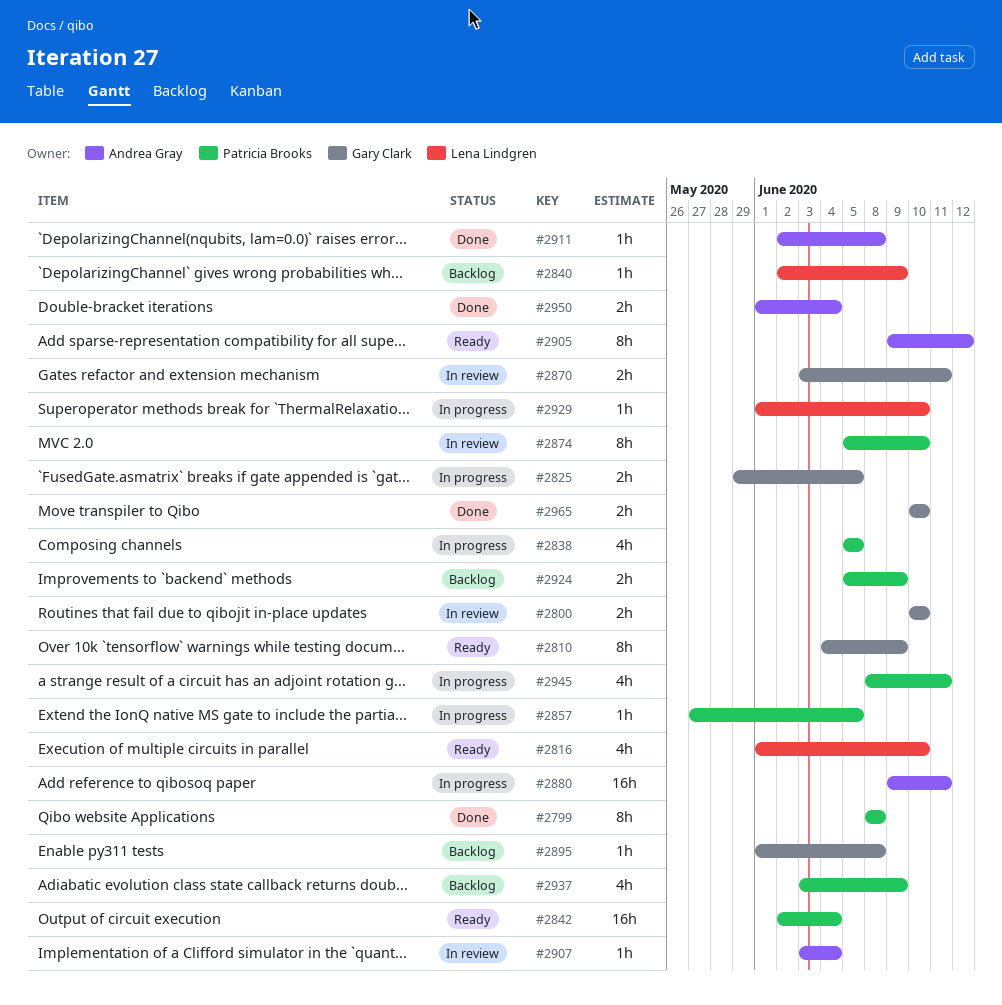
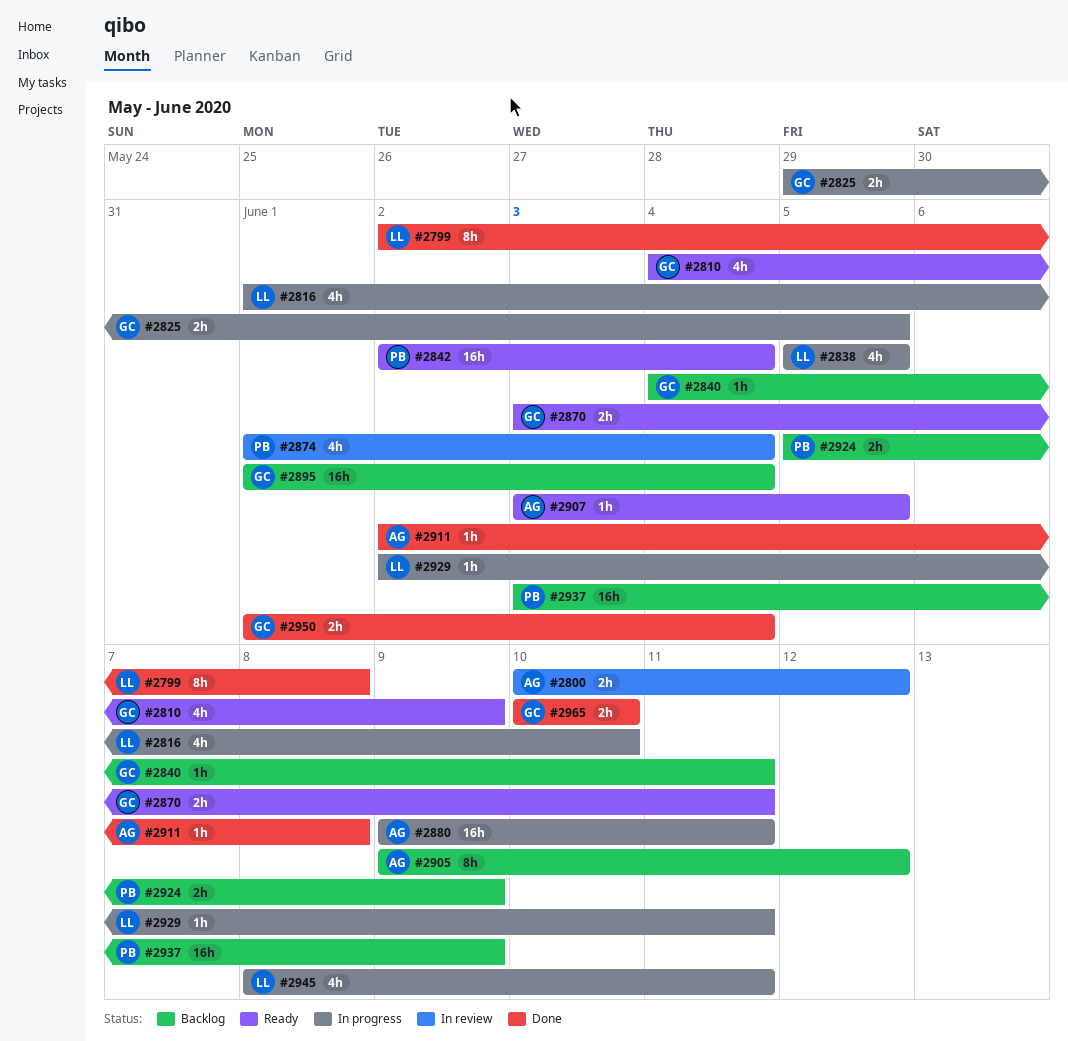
#2799, owner: Patricia Brooks -> Lena Lindgren
#2799, start: Jun 8 -> Jun 2
#2800, owner: Gary Clark -> Andrea Gray
#2800, due: Jun 10 -> Jun 12
#2810, estimate: 8h -> 4h
#2816, status: Ready -> In progress
#2838, owner: Patricia Brooks -> Lena Lindgren
#2840, owner: Lena Lindgren -> Gary Clark
#2840, start: Jun 2 -> Jun 4
#2840, due: Jun 9 -> Jun 11
#2857: present -> none
#2870, status: In review -> Ready
#2874, estimate: 8h -> 4h
#2874, start: Jun 5 -> Jun 1
#2874, due: Jun 10 -> Jun 4
#2895, estimate: 1h -> 16h
#2895, due: Jun 8 -> Jun 4
#2905, status: Ready -> Backlog
#2907, status: In review -> Ready
#2907, due: Jun 4 -> Jun 5
#2929, start: Jun 1 -> Jun 2
#2929, due: Jun 10 -> Jun 11
#2937, estimate: 4h -> 16h
#2945, owner: Patricia Brooks -> Lena Lindgren
#2950, owner: Andrea Gray -> Gary Clark

